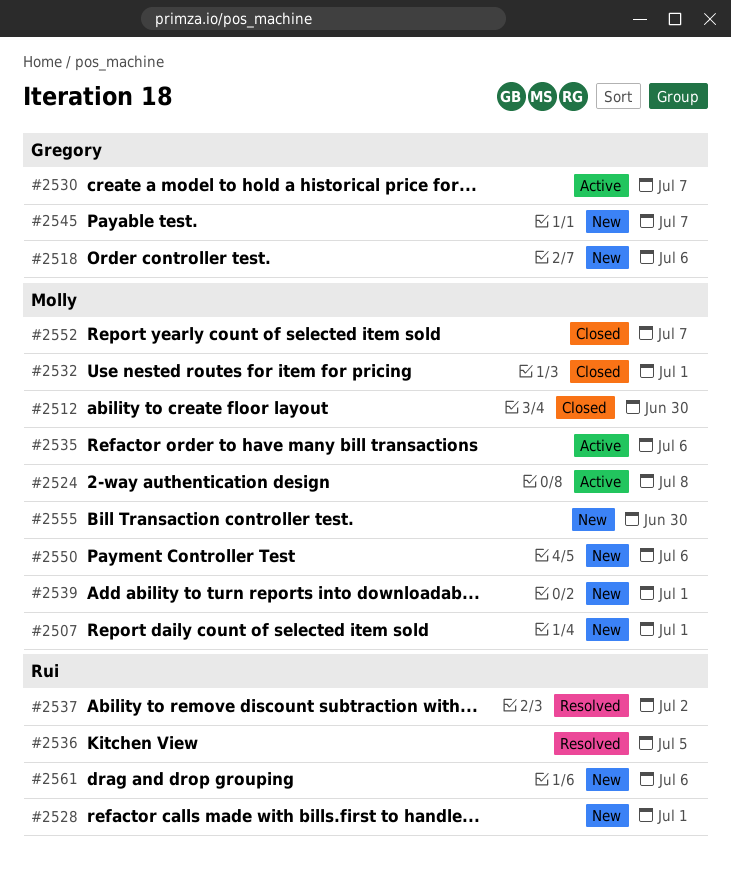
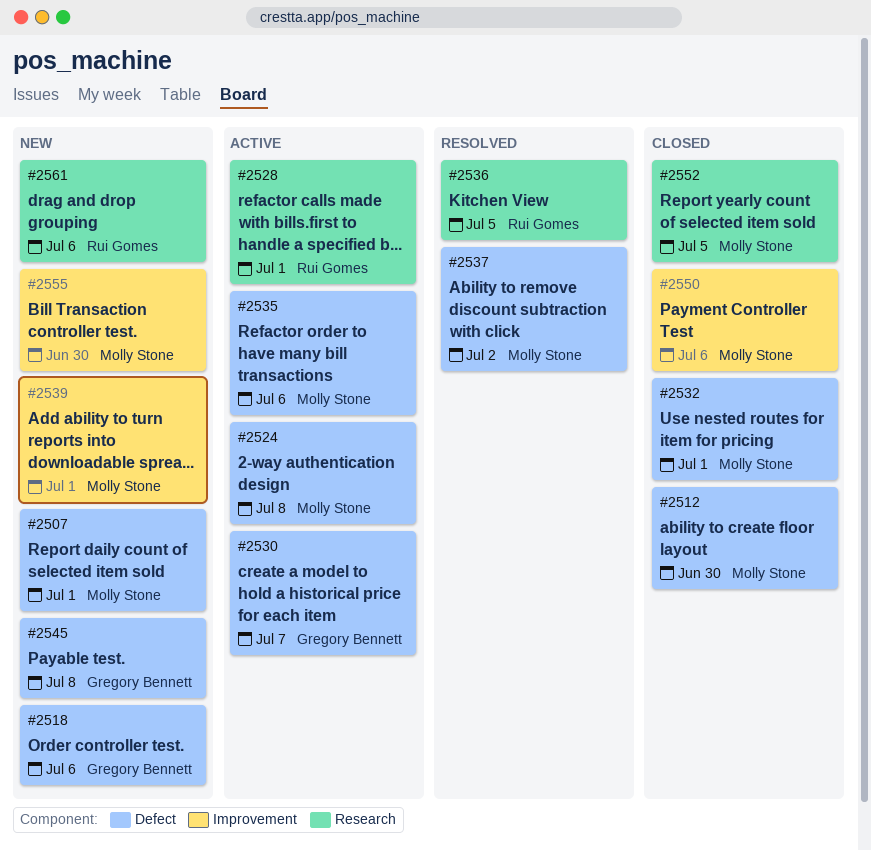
#2528, status: New -> Active
#2537, owner: Rui Gomes -> Molly Stone
#2545, due: Jul 7 -> Jul 8
#2550, status: New -> Closed
#2552, due: Jul 7 -> Jul 5

